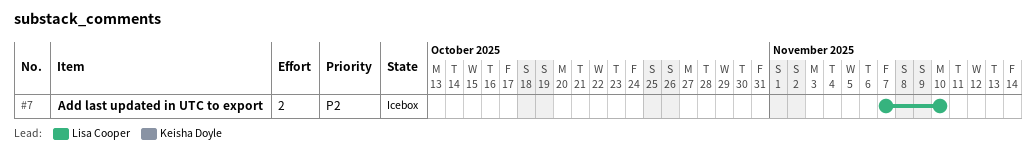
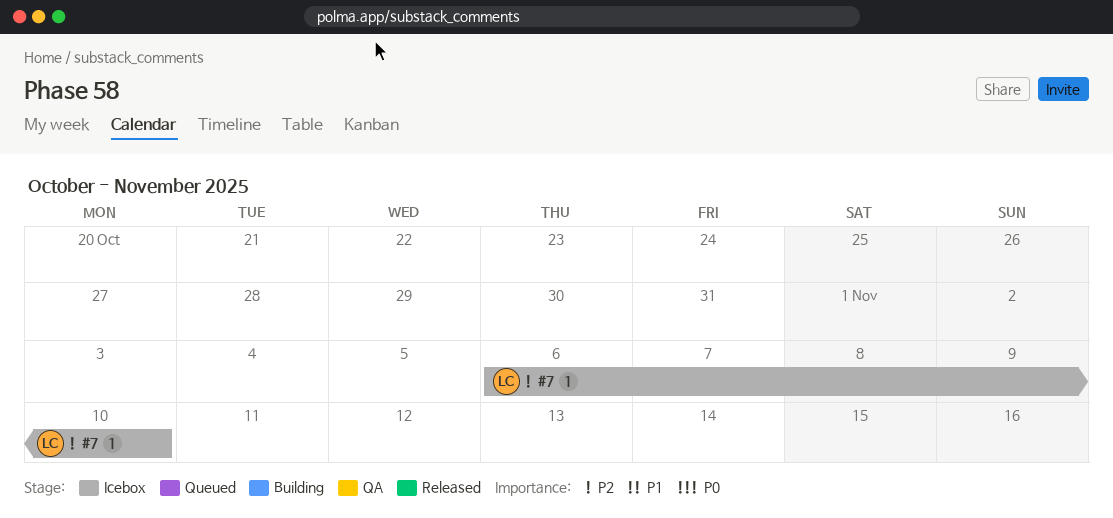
#7, estimate: 2 -> 1
#7, start: Nov 7 -> Nov 6

